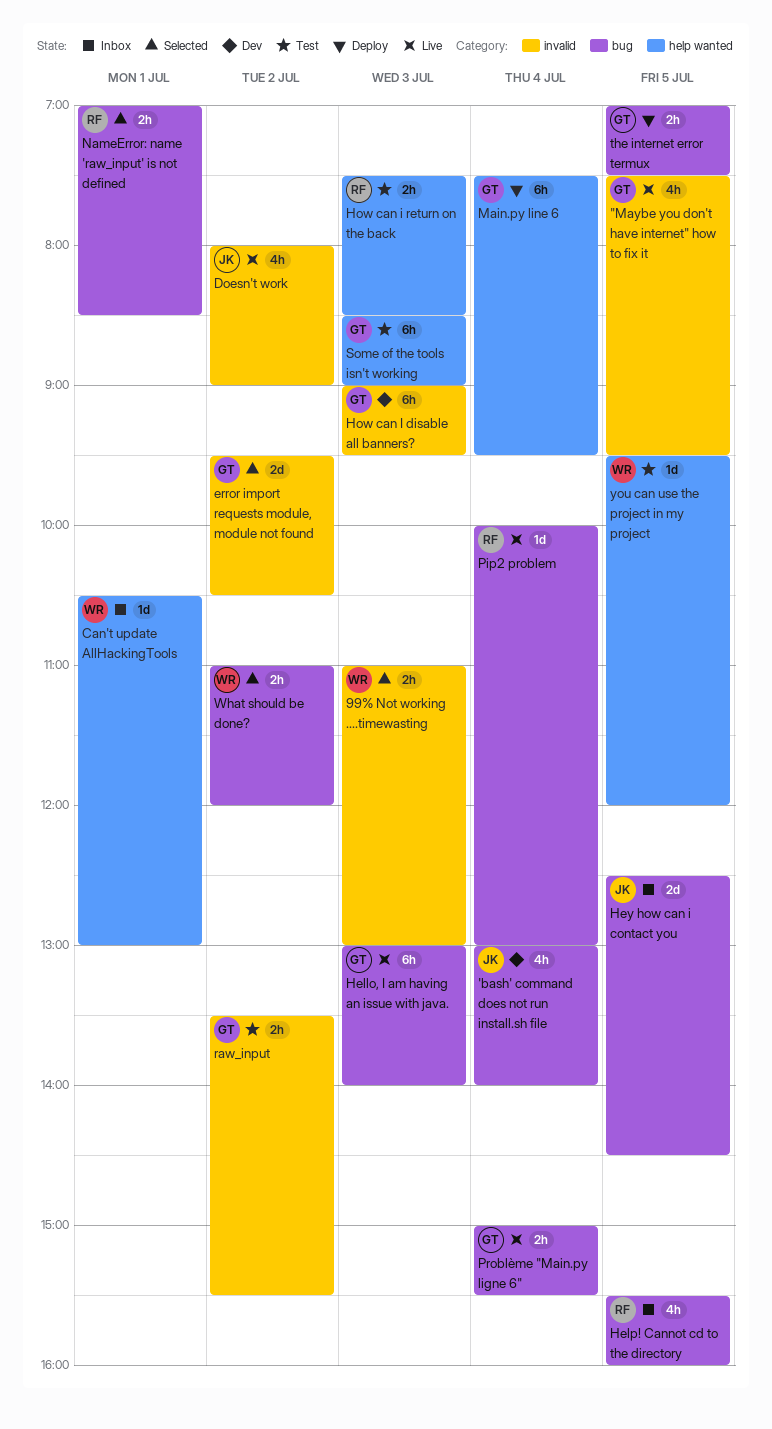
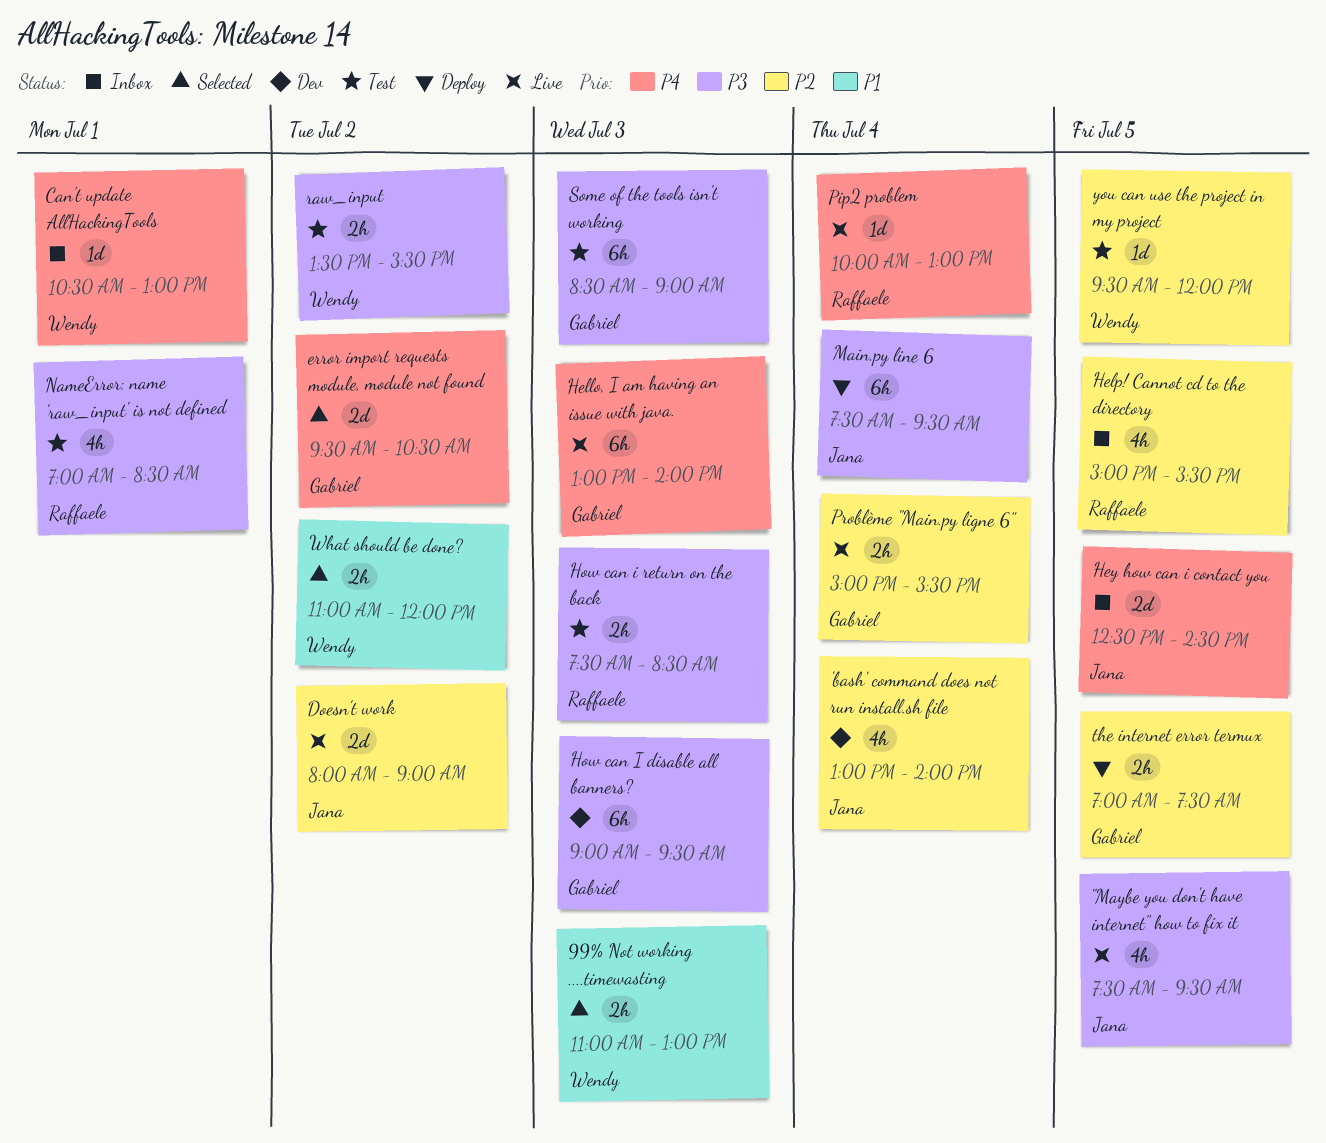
"Maybe you don't have internet" how to fix it, owner: Gabriel -> Jana
Doesn't work, estimate: 4h -> 2d
Help! Cannot cd to the directory, begins: 15:30 -> 15:00
Help! Cannot cd to the directory, ends: 16:00 -> 15:30
Main.py line 6, owner: Gabriel -> Jana
NameError: name 'raw_input' is not defined, status: Selected -> Test
NameError: name 'raw_input' is not defined, estimate: 2h -> 4h
raw_input, owner: Gabriel -> Wendy

